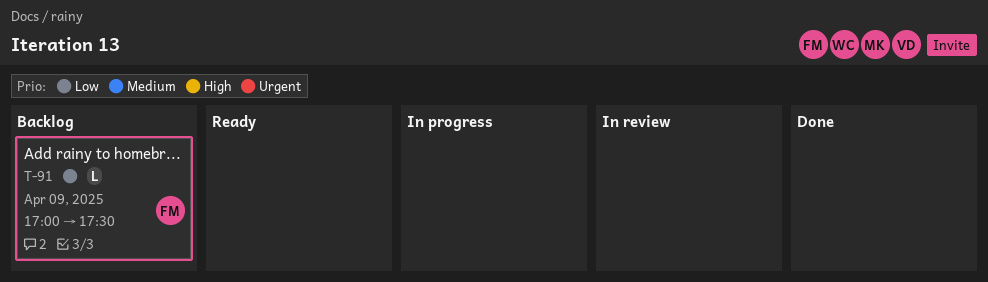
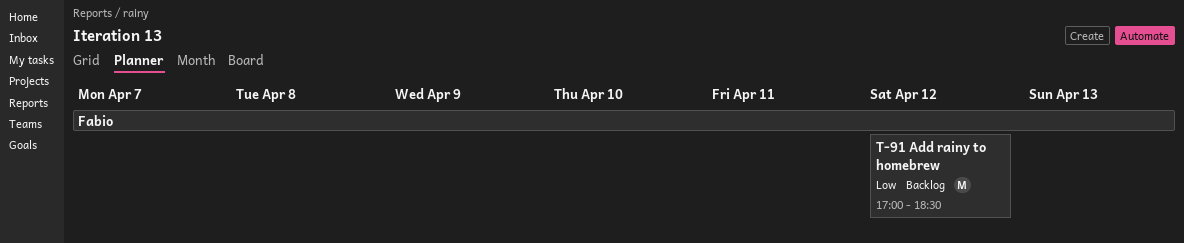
T-91, estimate: L -> M
T-91, day: Apr 9 -> Apr 12
T-91, ends: 17:30 -> 18:30

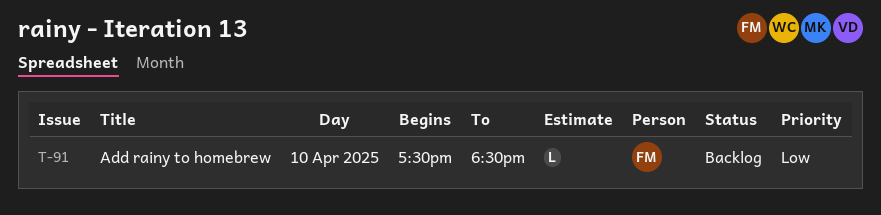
T-91, estimate: M -> L
T-91, day: Apr 12 -> Apr 10
T-91, begins: 17:00 -> 17:30

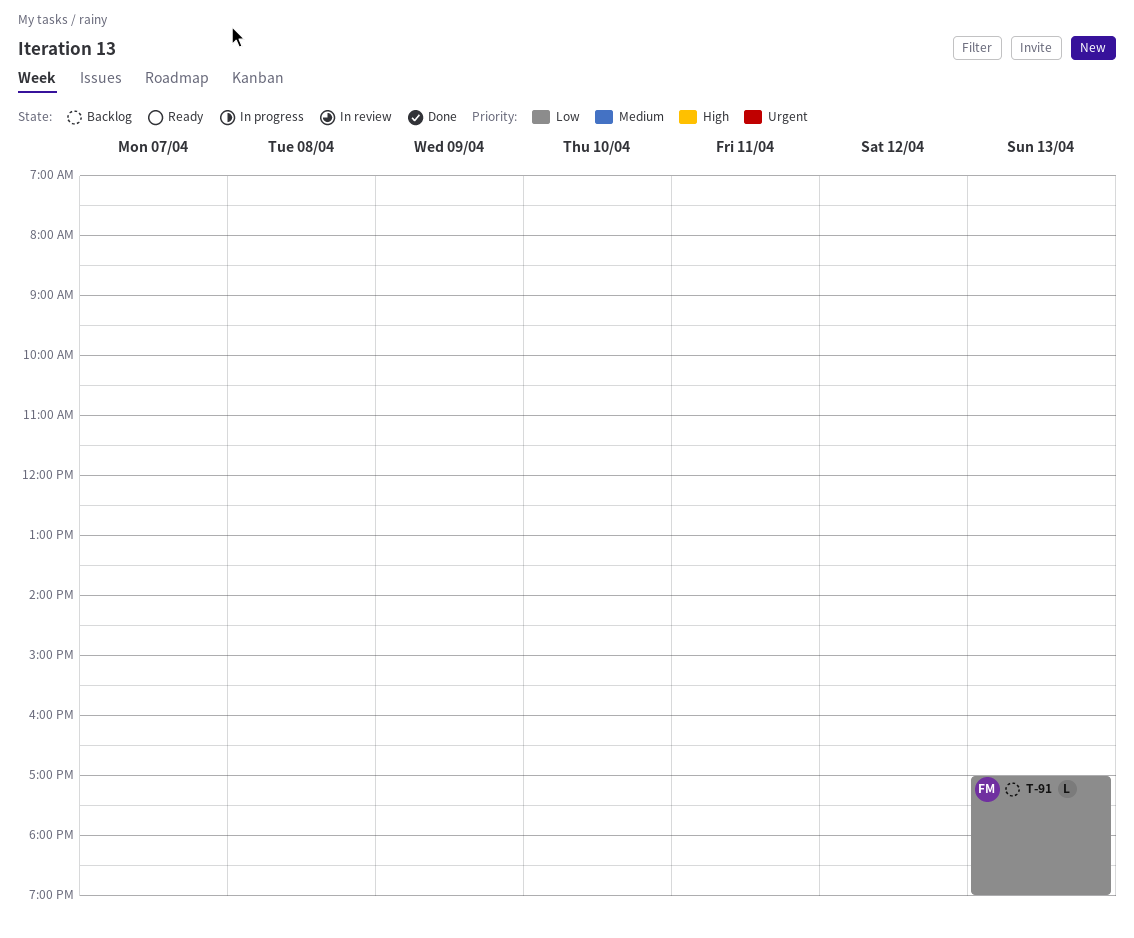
T-91, day: Apr 10 -> Apr 13
T-91, begins: 17:30 -> 17:00
T-91, ends: 18:30 -> 19:00

